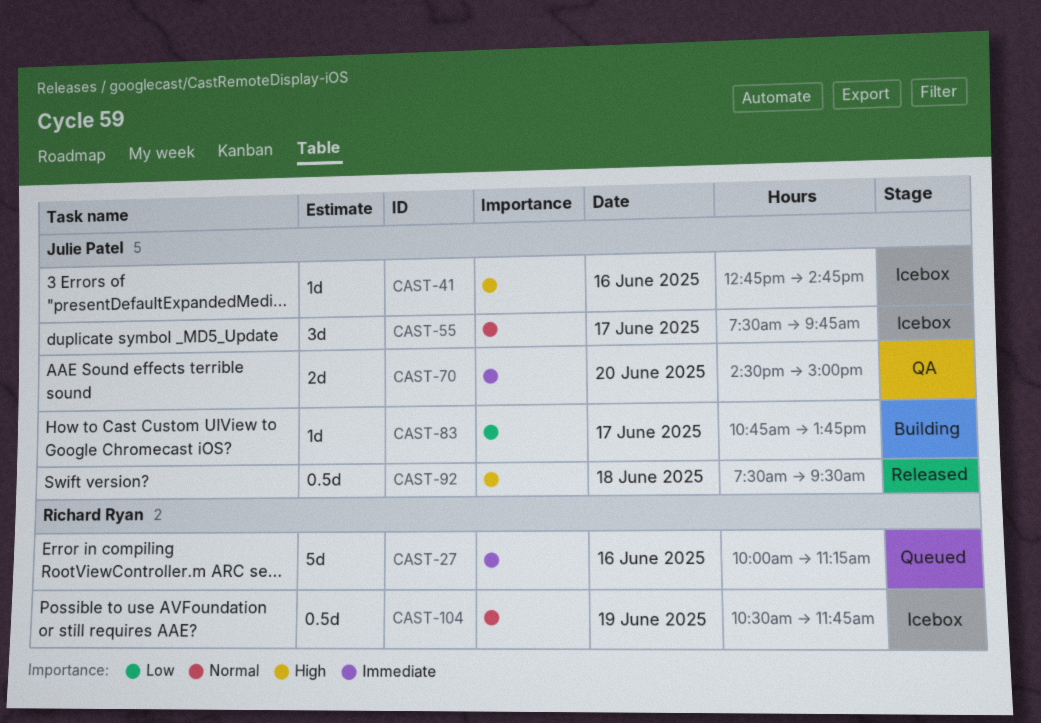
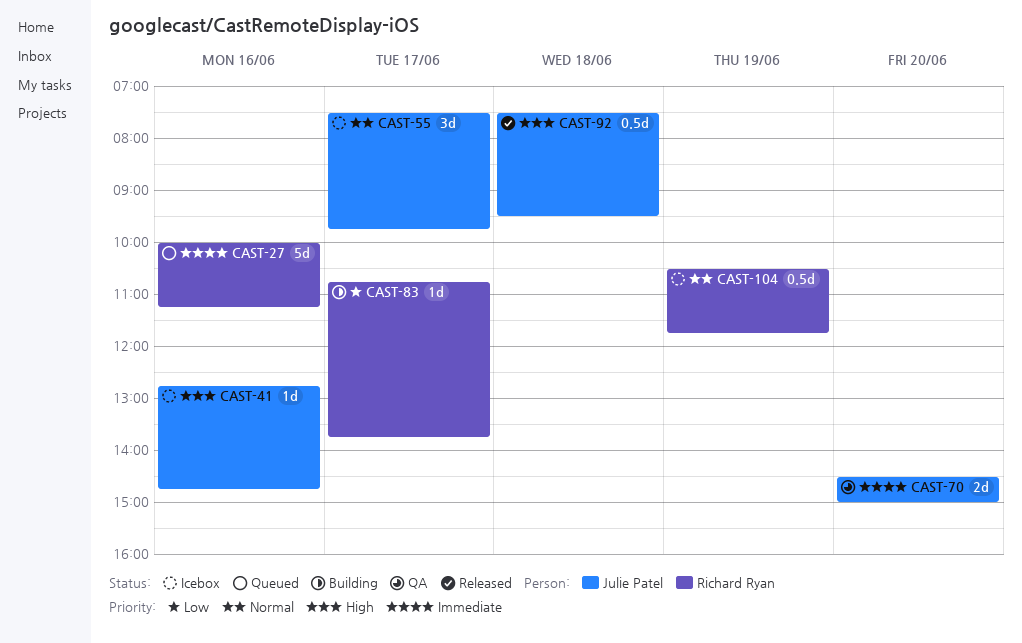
CAST-83, owner: Julie Patel -> Richard Ryan

